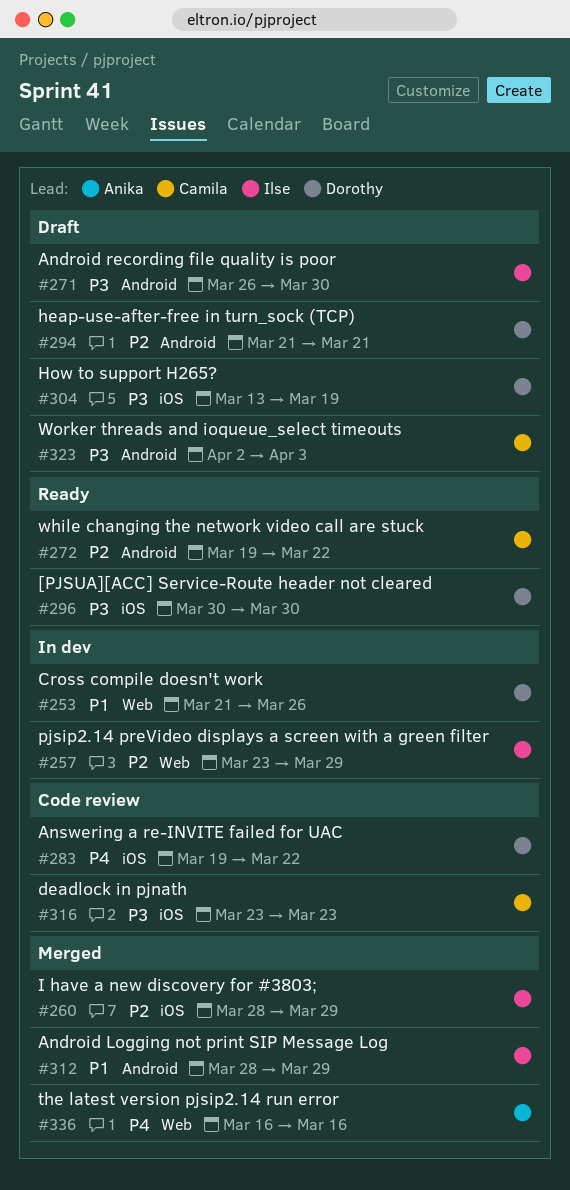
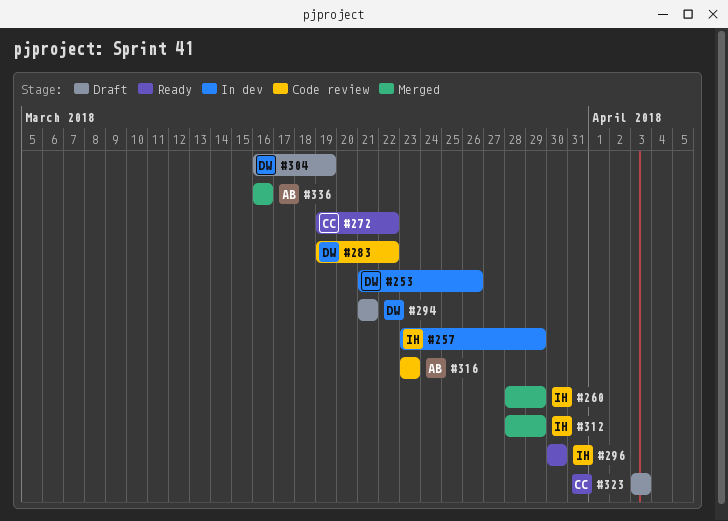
#271: present -> none
#296, owner: Dorothy -> Ilse
#304, start: Mar 13 -> Mar 16
#316, owner: Camila -> Anika
#323, start: Apr 2 -> Apr 3

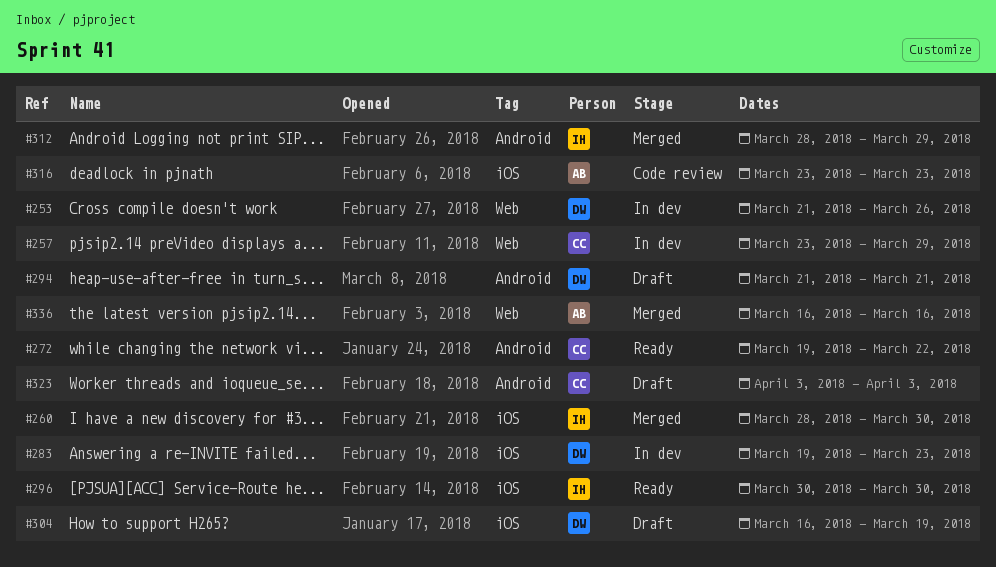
#257, owner: IH -> CC
#260, due: Mar 29 -> Mar 30
#283, status: Code review -> In dev
#283, due: Mar 22 -> Mar 23

